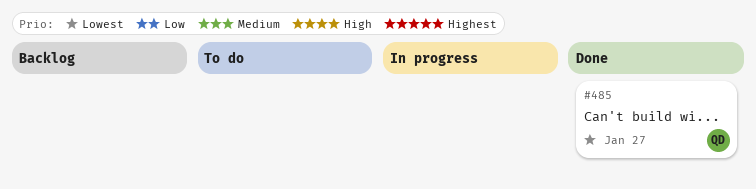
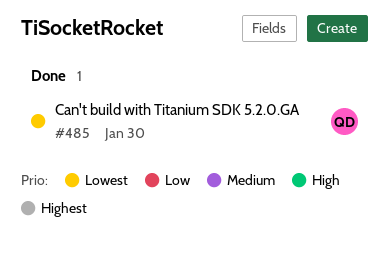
#485, due: Jan 27 -> Jan 30

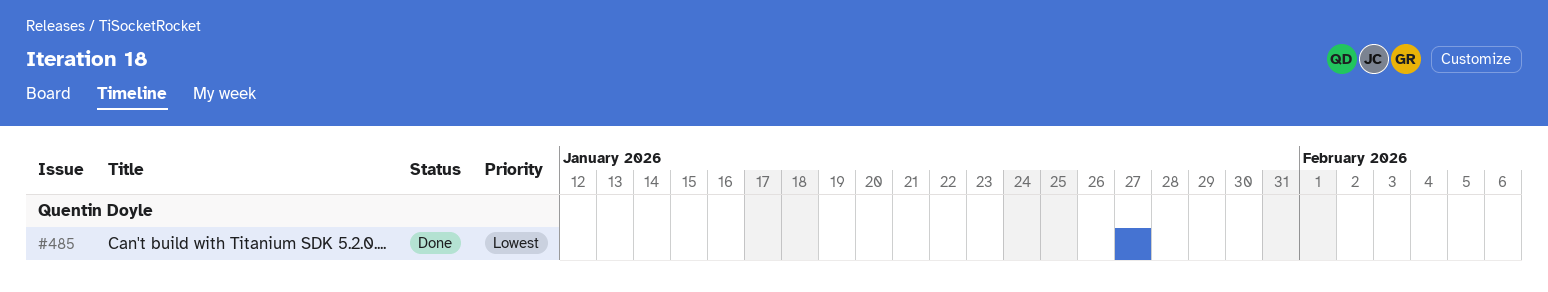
#485, due: Jan 30 -> Jan 27

